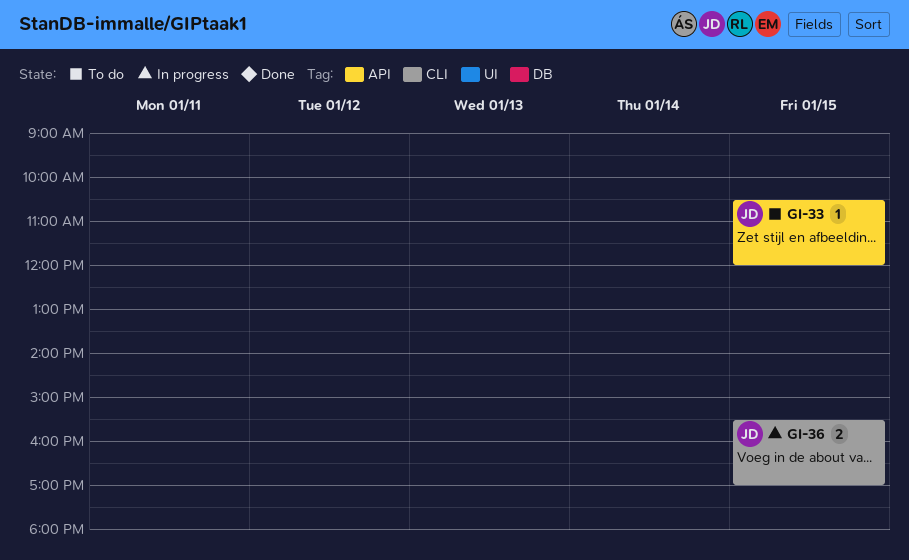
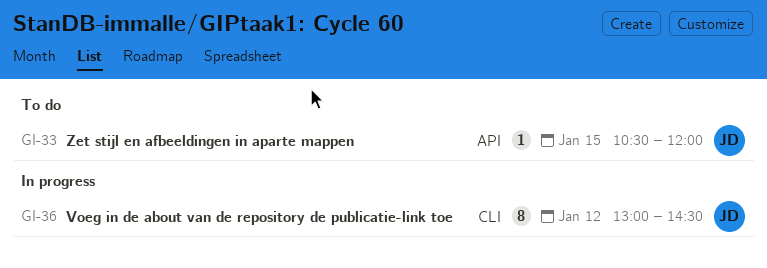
GI-36, estimate: 2 -> 8
GI-36, day: Jan 15 -> Jan 12
GI-36, begins: 15:30 -> 13:00
GI-36, ends: 17:00 -> 14:30

